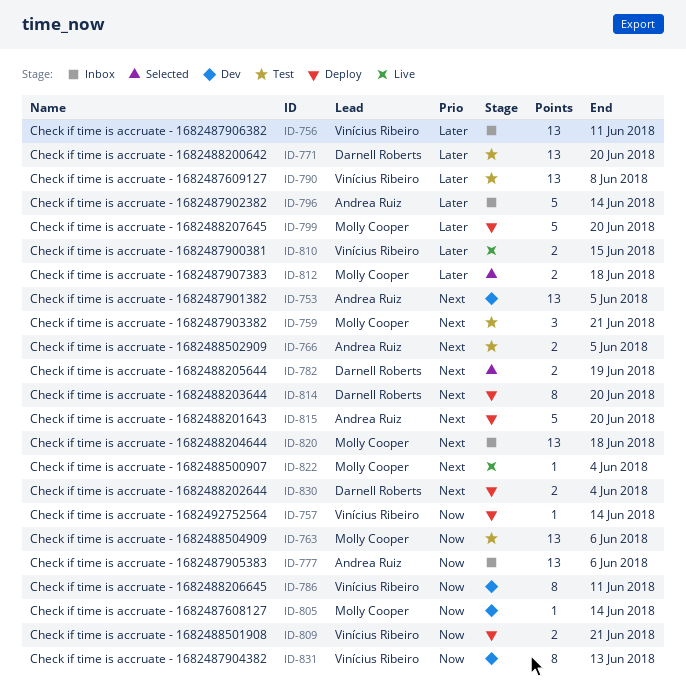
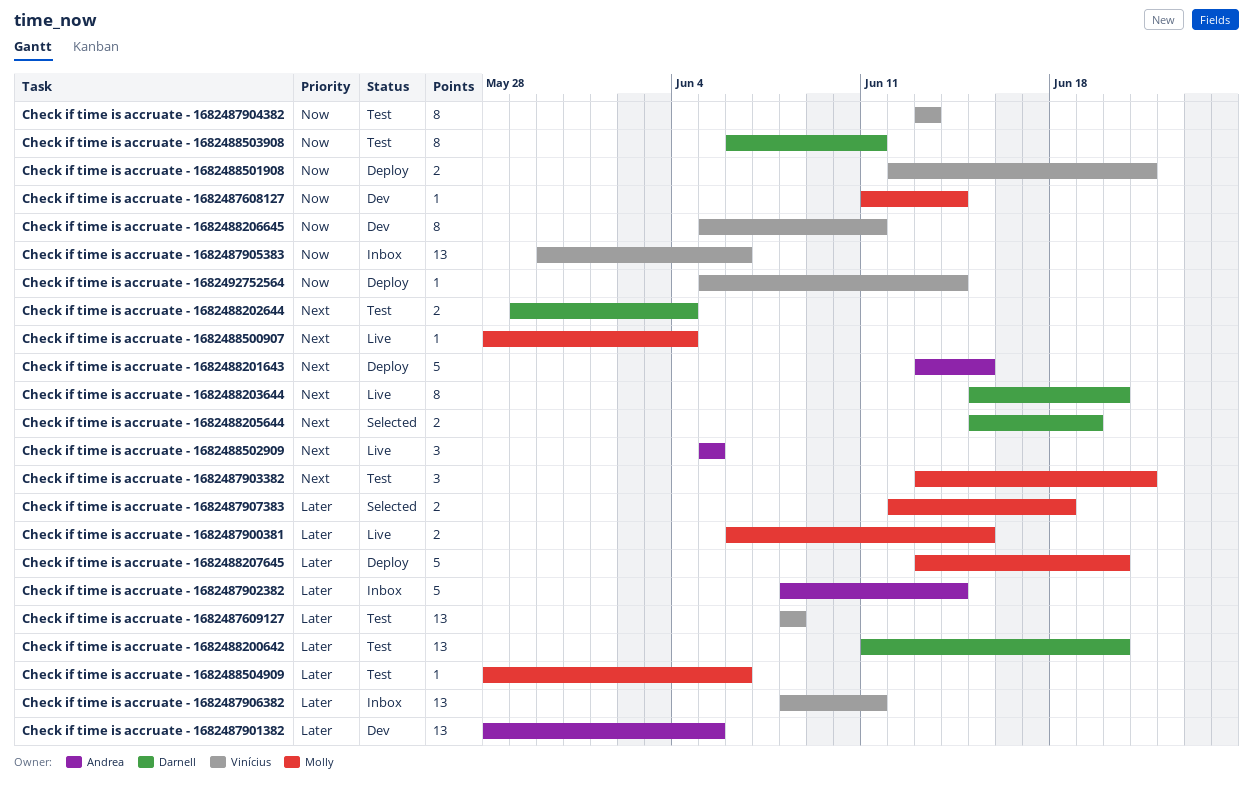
Check if time is accruate - 1682487900381, owner: Vinícius Ribeiro -> Molly Cooper
Check if time is accruate - 1682487901382, priority: Next -> Later
Check if time is accruate - 1682487904382, status: Dev -> Test
Check if time is accruate - 1682487905383, owner: Andrea Ruiz -> Vinícius Ribeiro
Check if time is accruate - 1682488201643, due: Jun 20 -> Jun 15
Check if time is accruate - 1682488202644, status: Deploy -> Test
Check if time is accruate - 1682488203644, status: Deploy -> Live
Check if time is accruate - 1682488204644: present -> none
Check if time is accruate - 1682488502909, status: Test -> Live
Check if time is accruate - 1682488502909, estimate: 2 -> 3
Check if time is accruate - 1682488503908: none -> present
Check if time is accruate - 1682488504909, priority: Now -> Later
Check if time is accruate - 1682488504909, estimate: 13 -> 1

